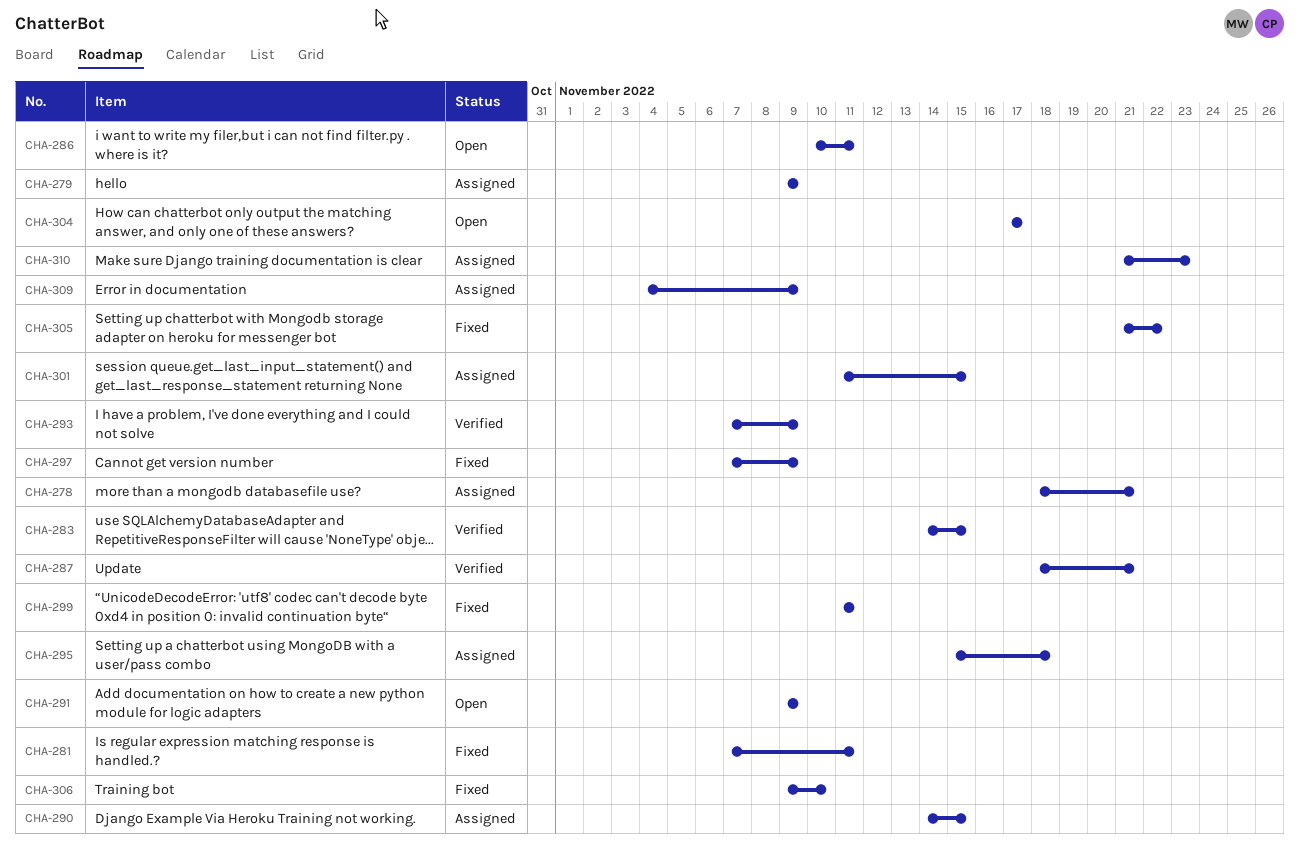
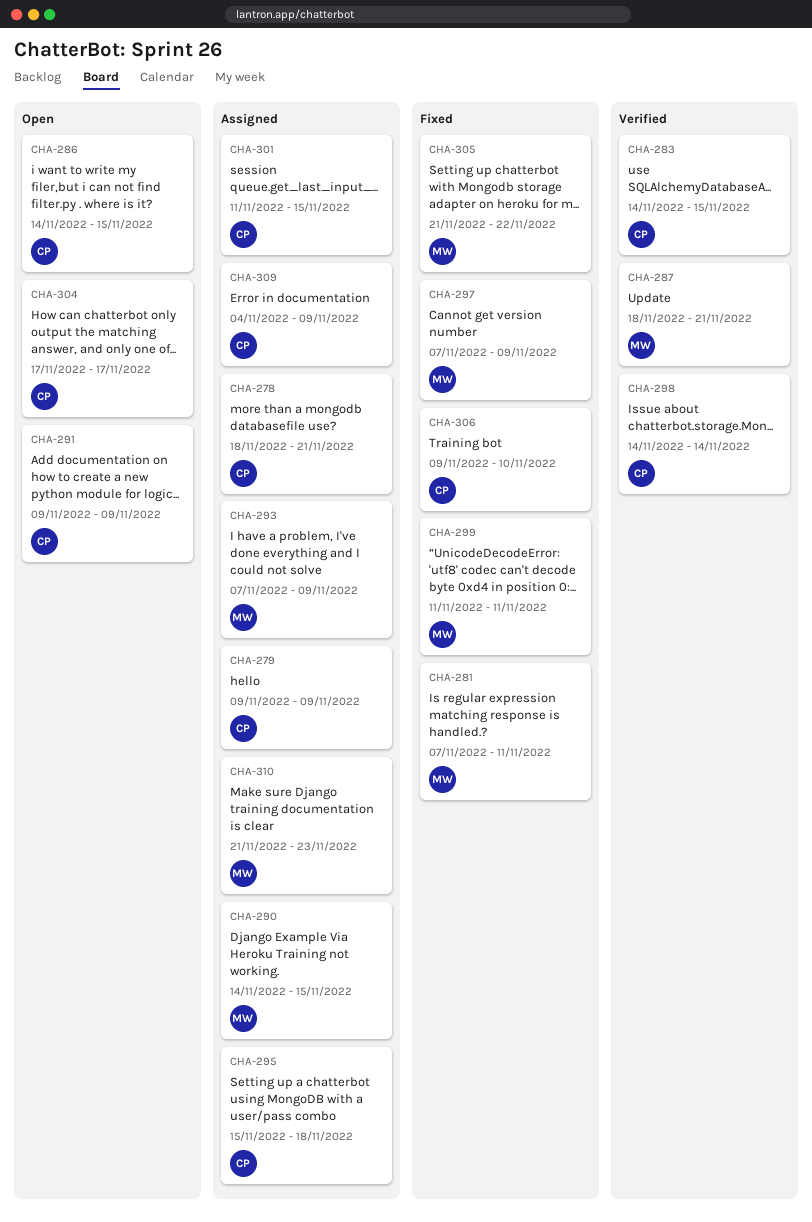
CHA-286, start: Nov 10 -> Nov 14
CHA-286, due: Nov 11 -> Nov 15
CHA-293, status: Verified -> Assigned
CHA-298: none -> present

